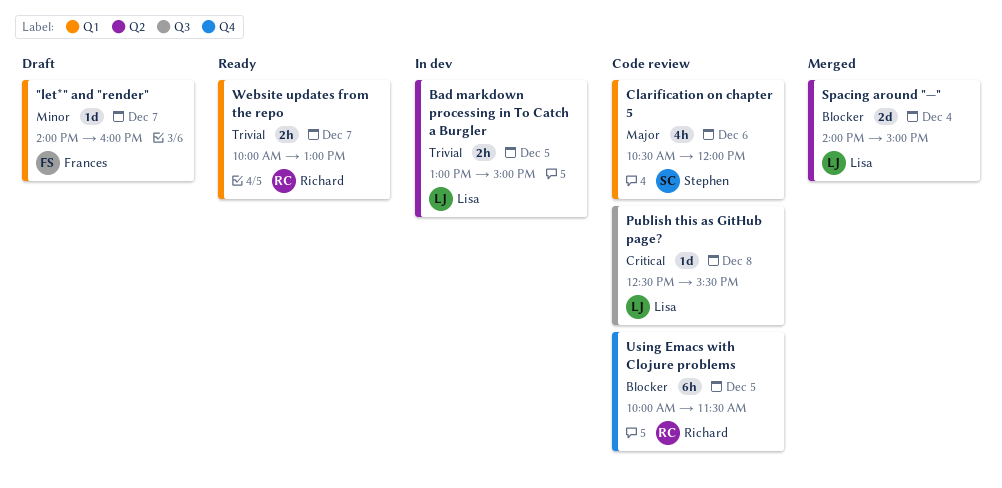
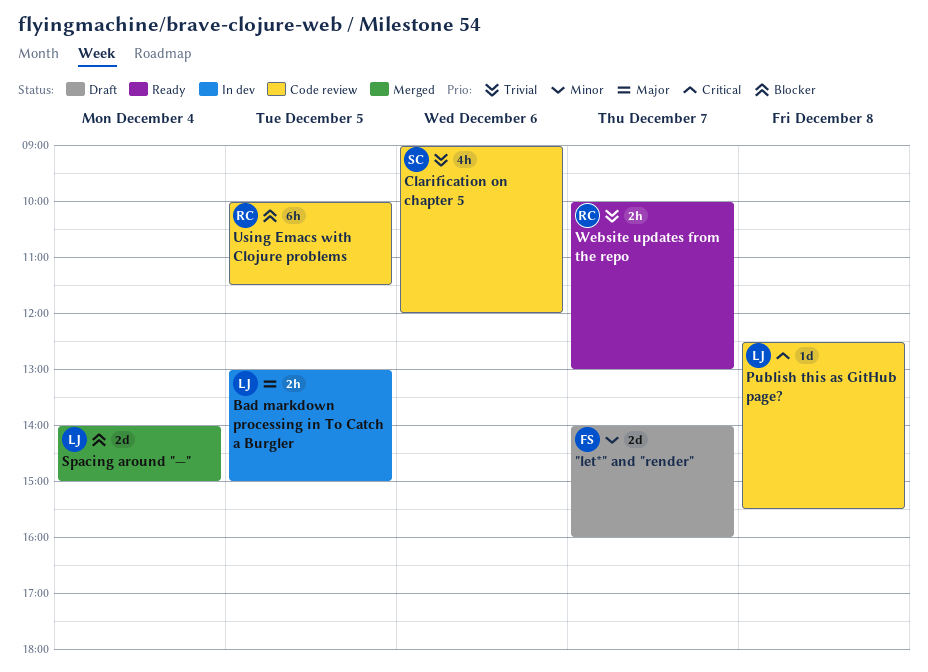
"let*" and "render", estimate: 1d -> 2d
Bad markdown processing in To Catch a Burgler, priority: Trivial -> Major
Clarification on chapter 5, priority: Major -> Trivial
Clarification on chapter 5, begins: 10:30 -> 09:00

